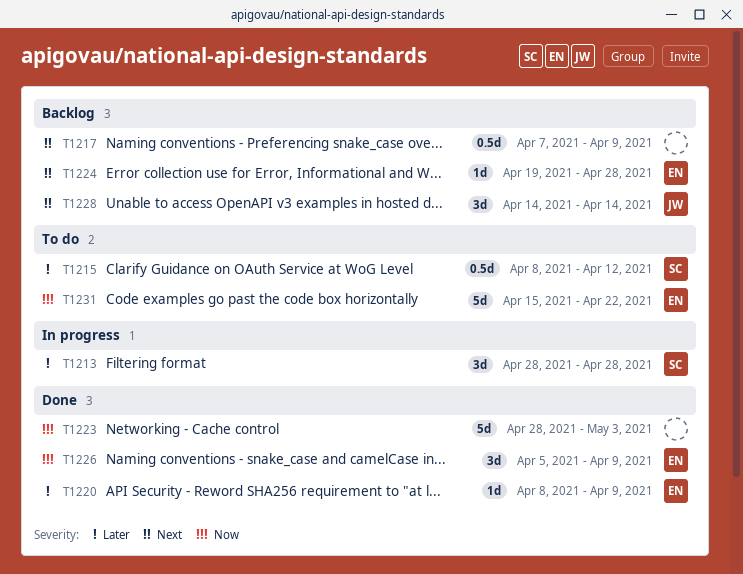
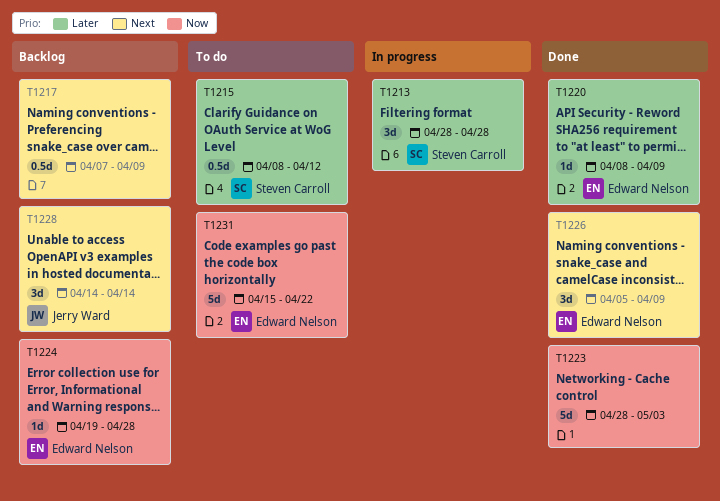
T1224, priority: Next -> Now
T1226, priority: Now -> Next

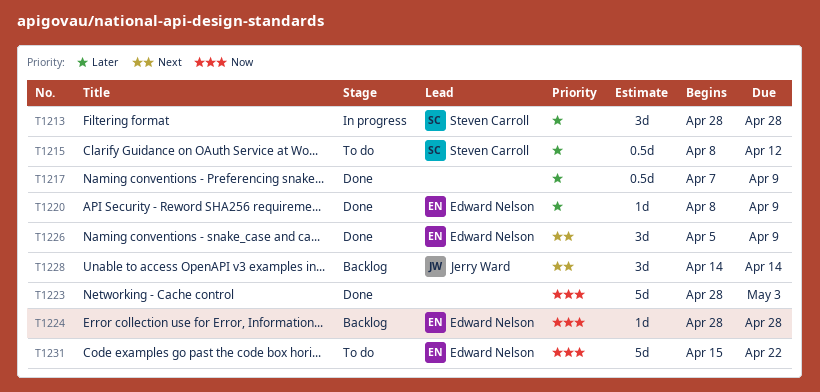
T1217, status: Backlog -> Done
T1217, priority: Next -> Later
T1224, start: Apr 19 -> Apr 28

